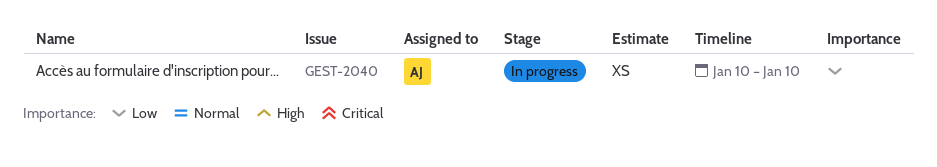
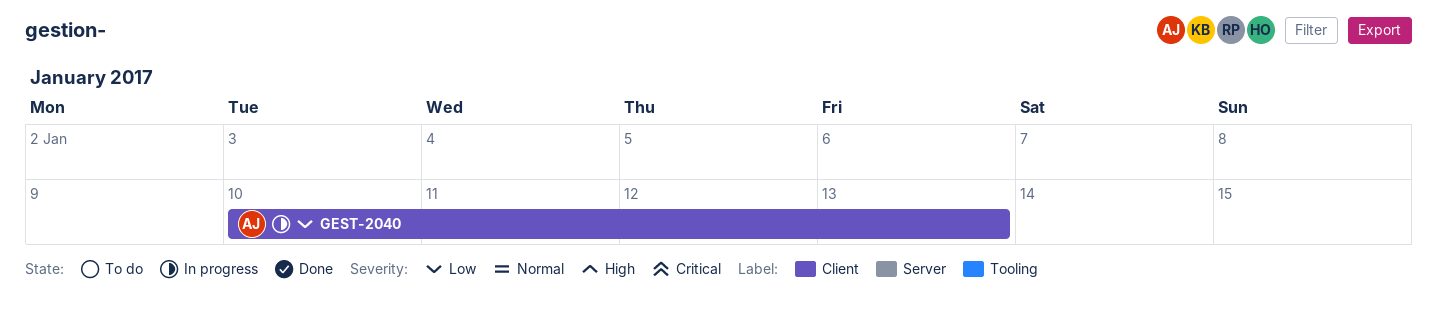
GEST-2040, due: Jan 10 -> Jan 13

